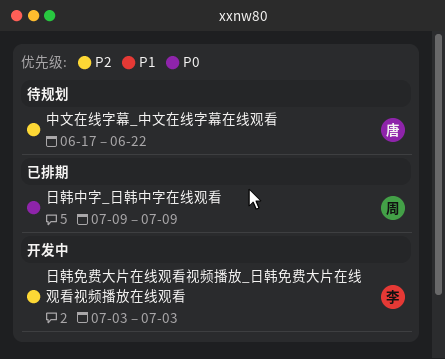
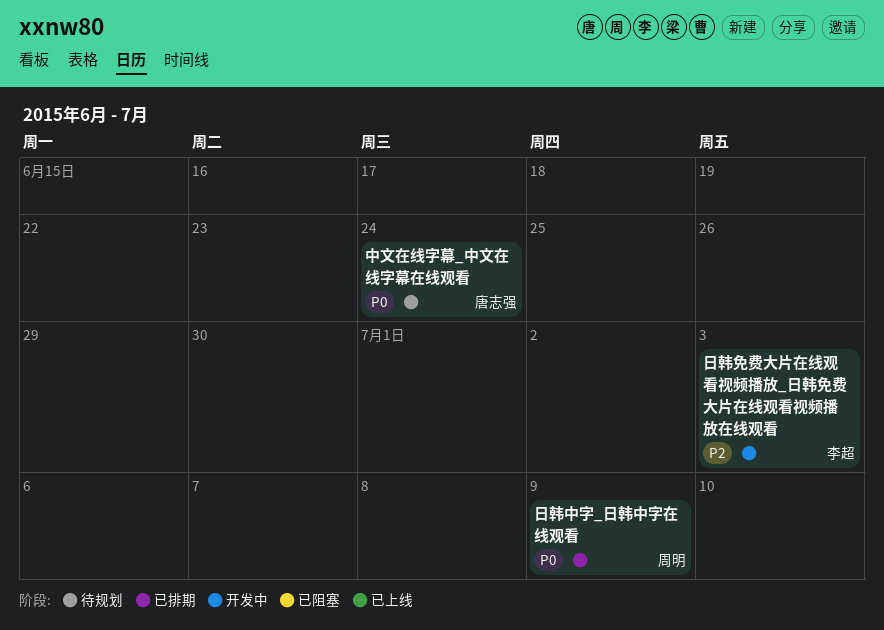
中文在线字幕_中文在线字幕在线观看, priority: P2 -> P0
中文在线字幕_中文在线字幕在线观看, due: Jun 22 -> Jun 24

